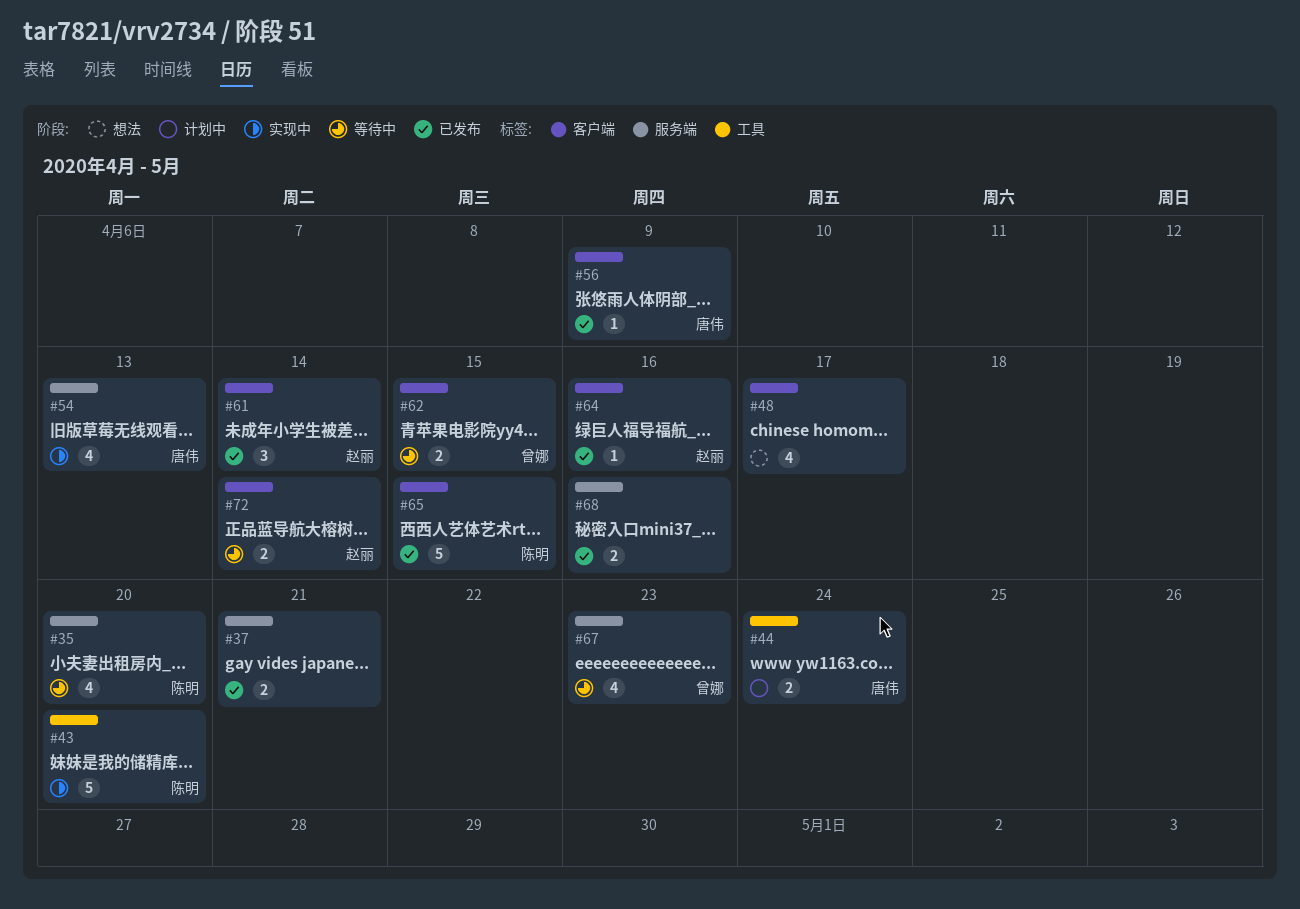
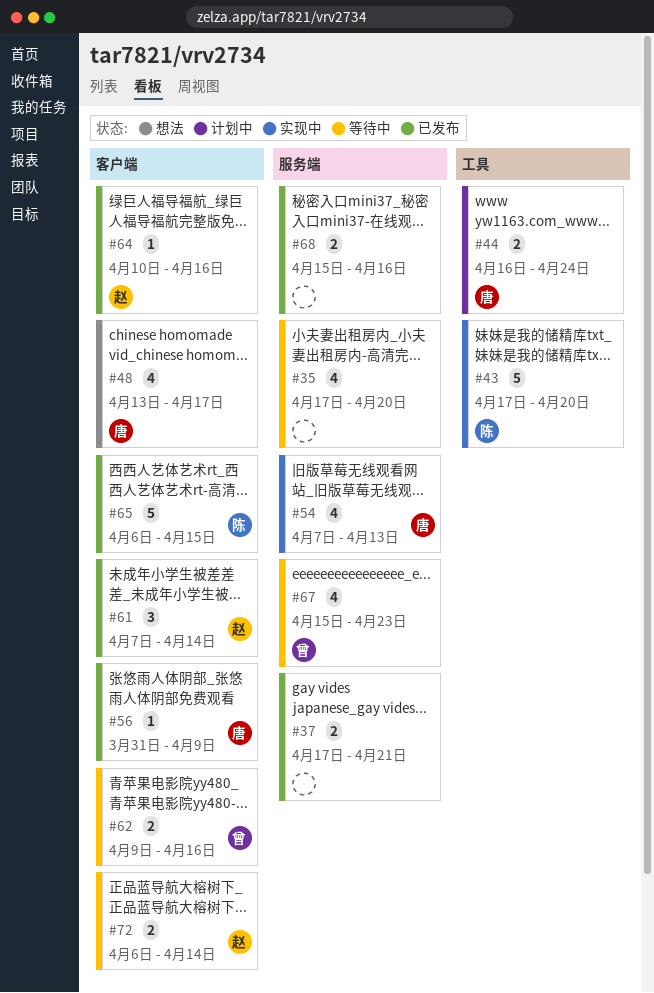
#35, owner: 陈明 -> none
#48, owner: none -> 唐伟
#62, due: Apr 15 -> Apr 16

